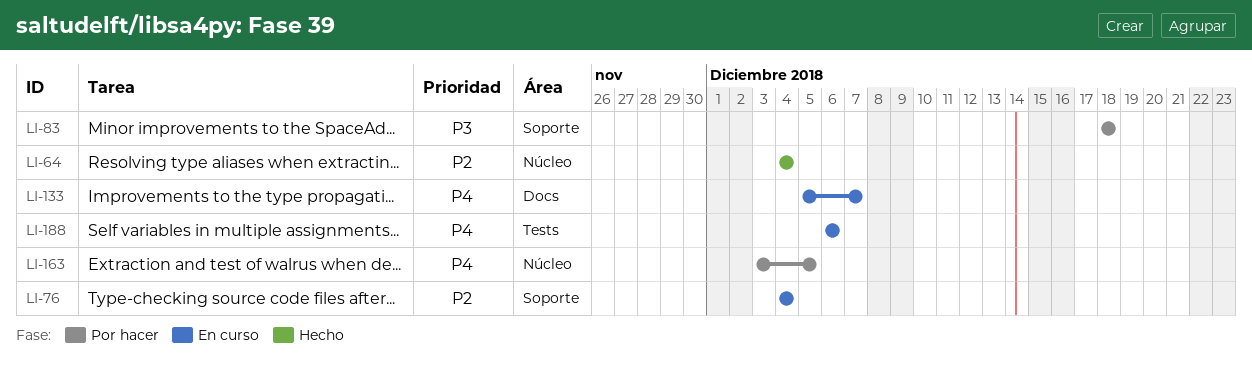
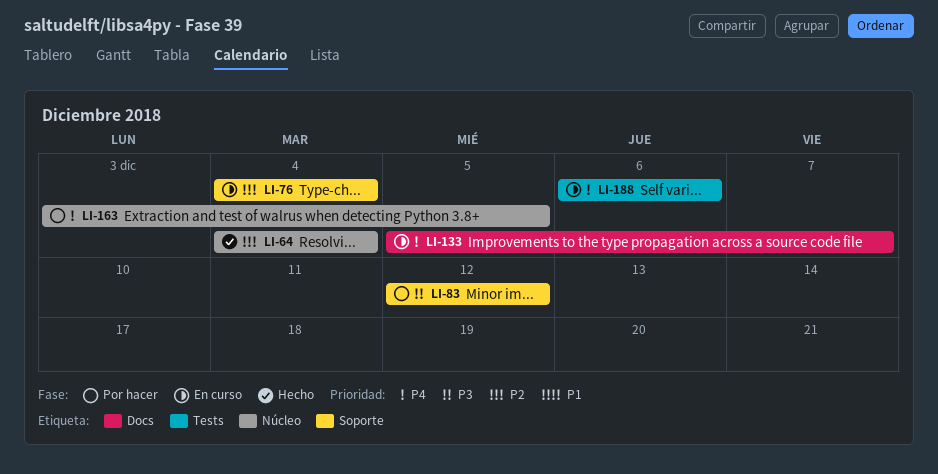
LI-83, start: Dec 18 -> Dec 12
LI-83, due: Dec 18 -> Dec 12

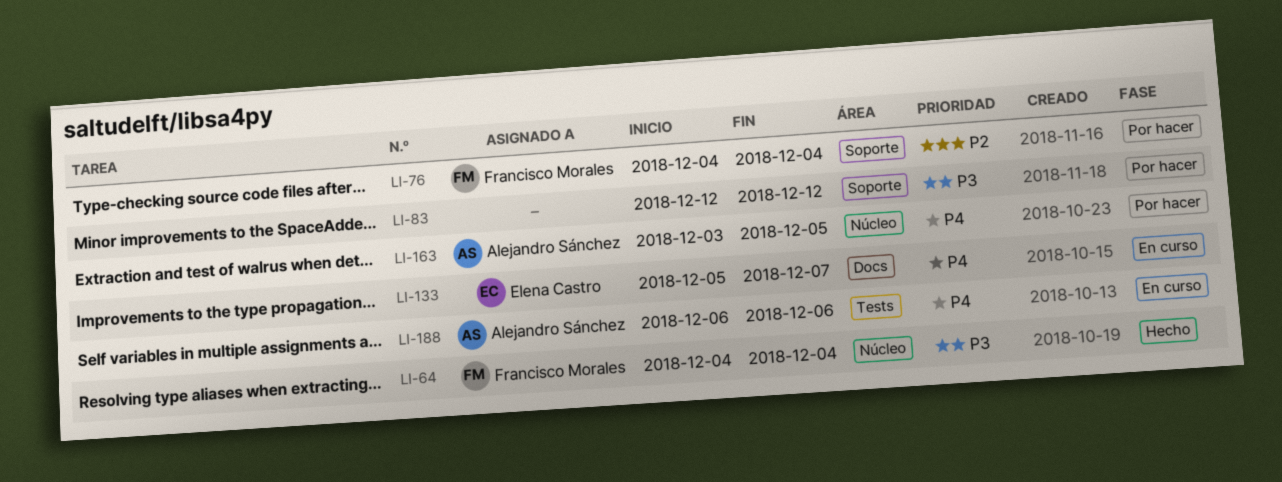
LI-64, priority: P2 -> P3
LI-76, status: En curso -> Por hacer

